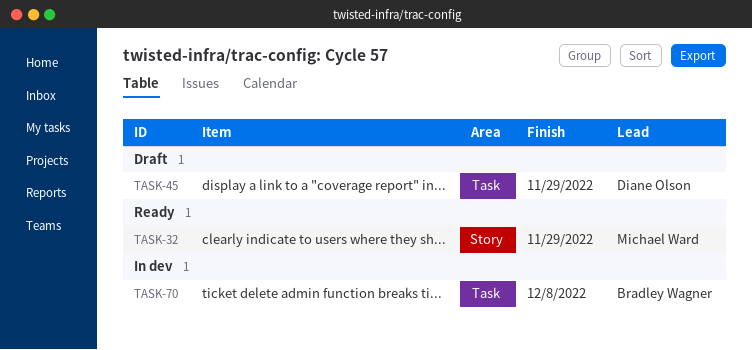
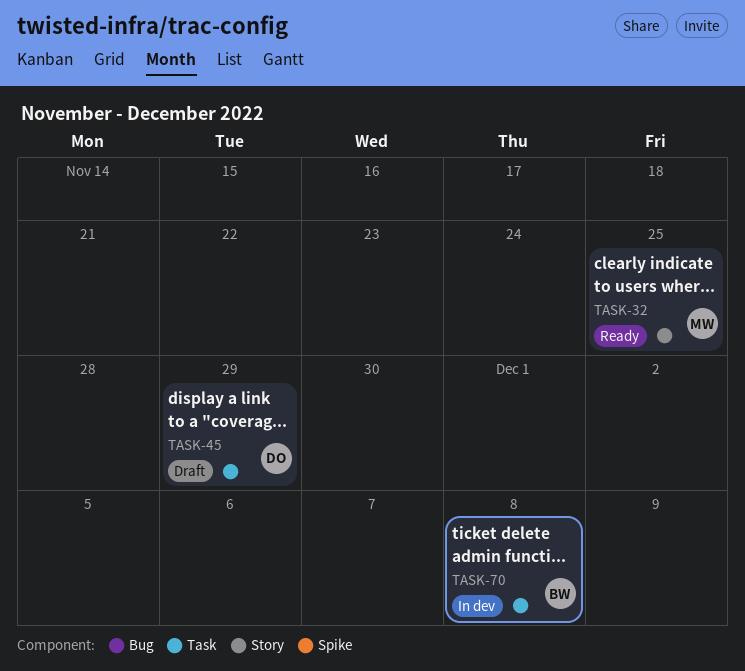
TASK-32, due: Nov 29 -> Nov 25

